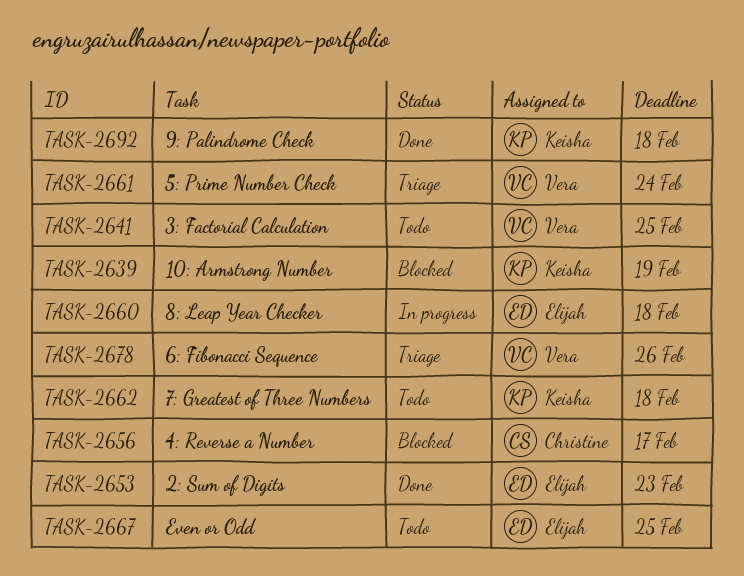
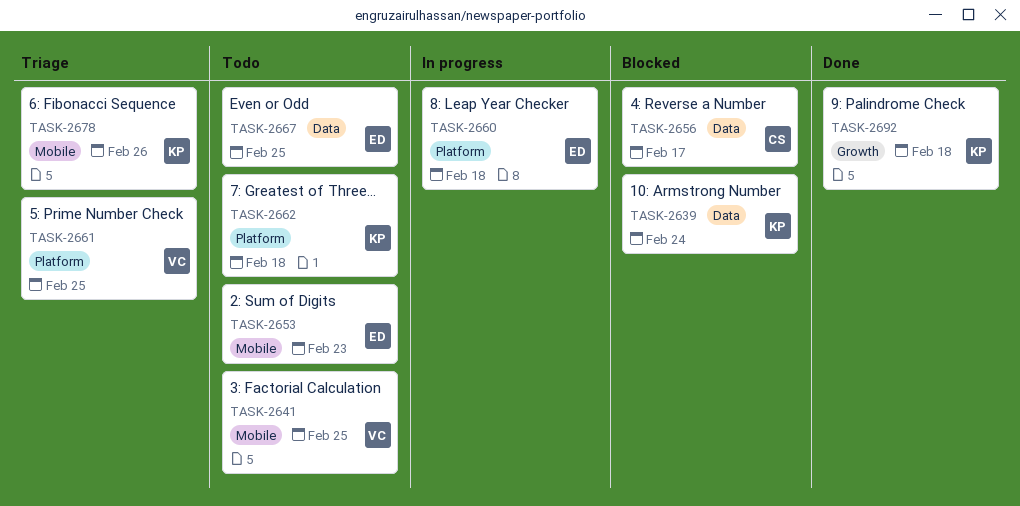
TASK-2639, due: Feb 19 -> Feb 24
TASK-2653, status: Done -> Todo
TASK-2661, due: Feb 24 -> Feb 25
TASK-2678, owner: Vera -> Keisha

